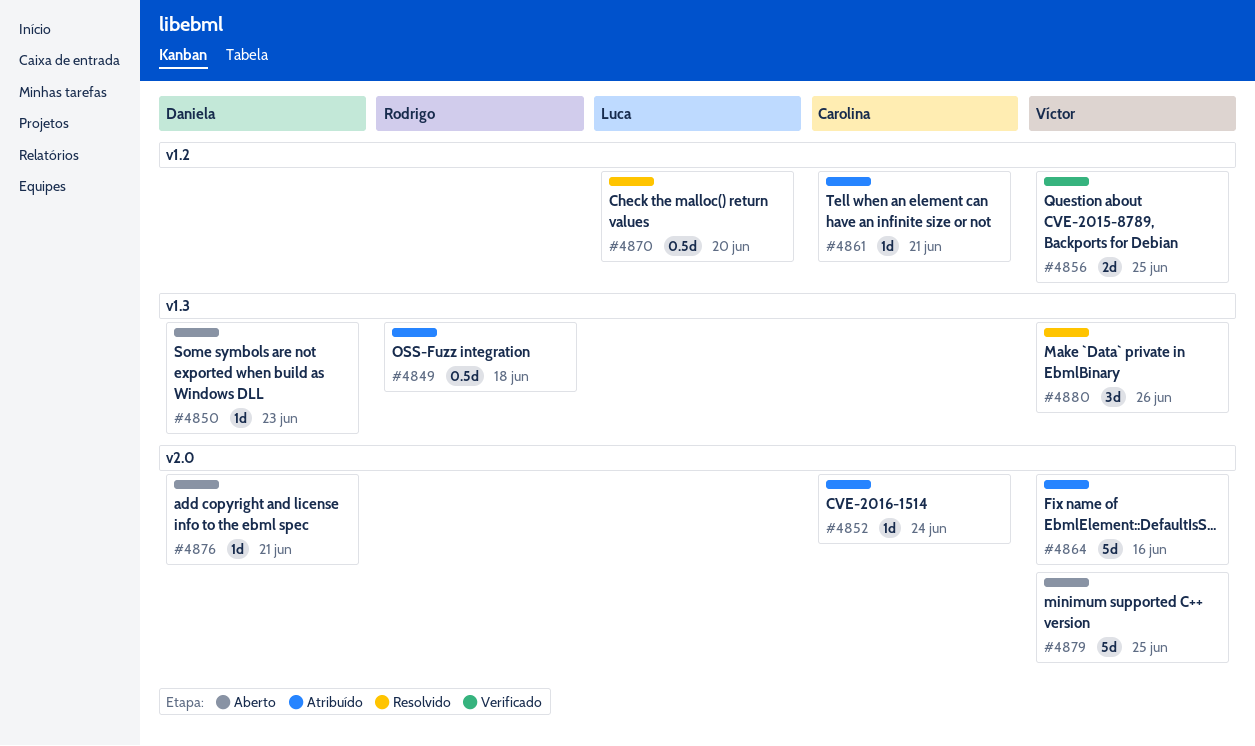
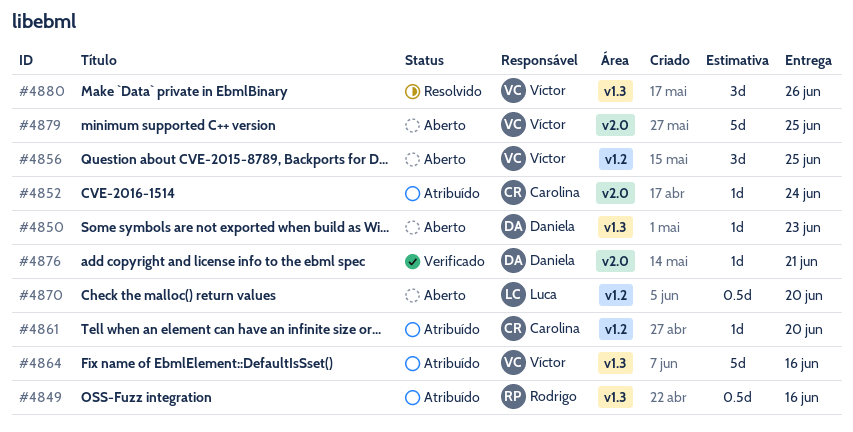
#4849, due: Jun 18 -> Jun 16
#4856, status: Verificado -> Aberto
#4856, estimate: 2d -> 3d
#4861, due: Jun 21 -> Jun 20
#4864, label: v2.0 -> v1.3
#4870, status: Resolvido -> Aberto
#4876, status: Aberto -> Verificado

